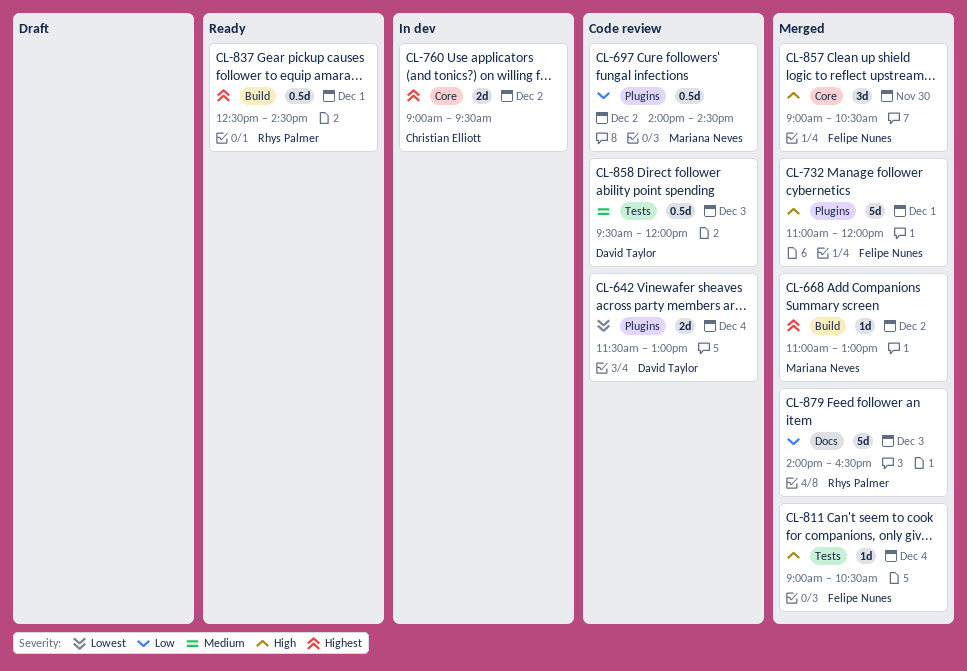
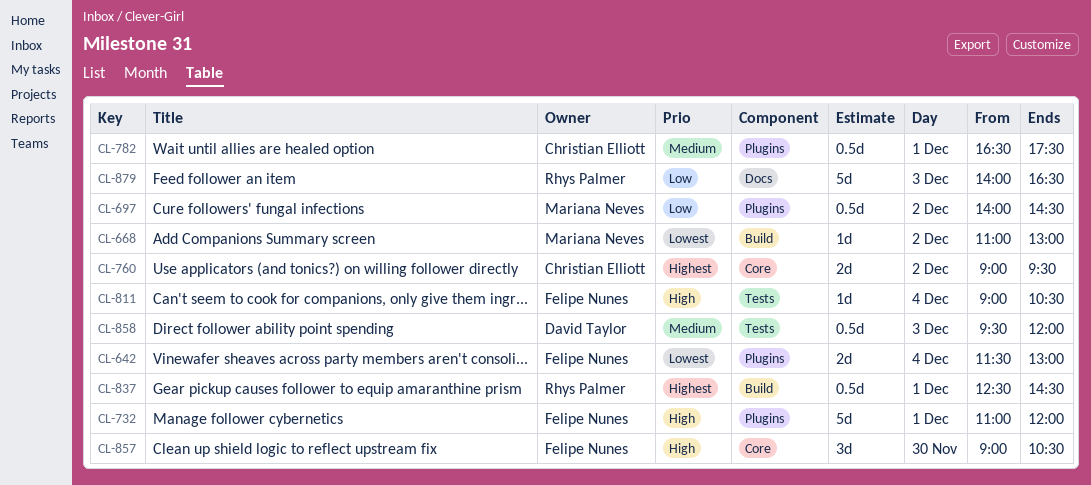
CL-642, owner: David Taylor -> Felipe Nunes
CL-668, priority: Highest -> Lowest
CL-782: none -> present

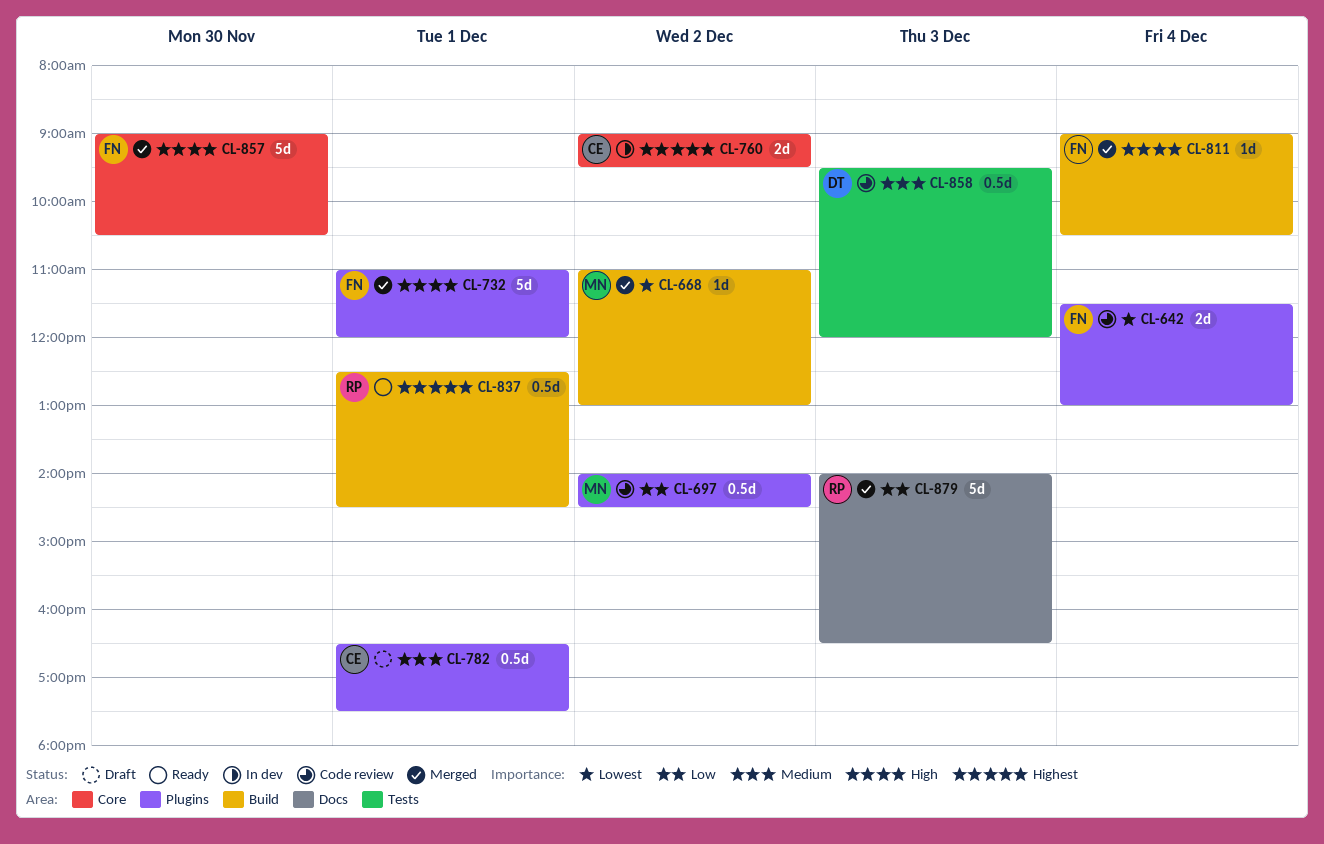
CL-811, label: Tests -> Build
CL-857, estimate: 3d -> 5d

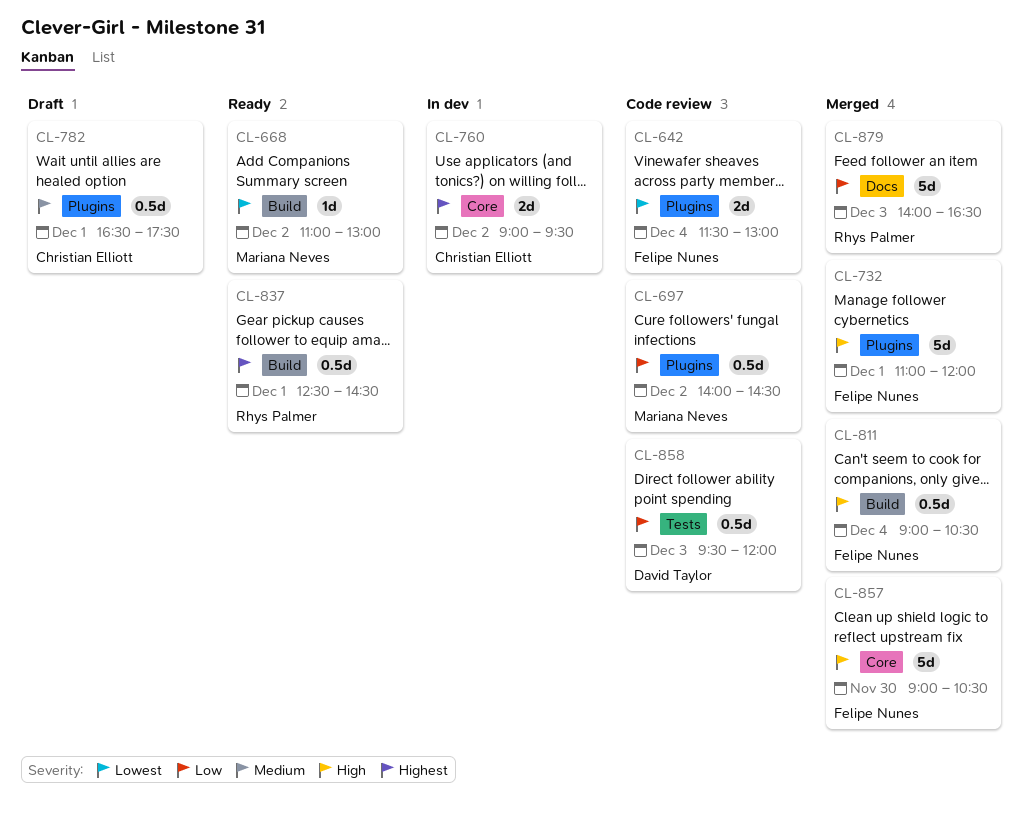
CL-668, status: Merged -> Ready
CL-811, estimate: 1d -> 0.5d
CL-858, priority: Medium -> Low

